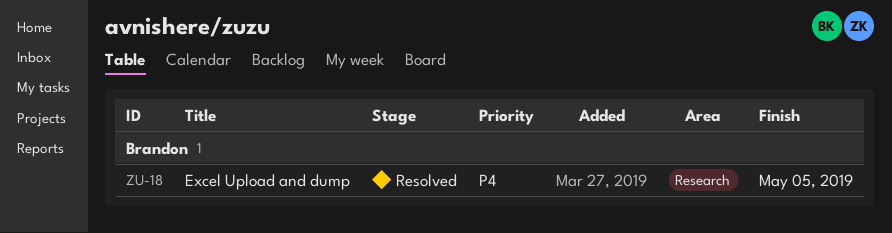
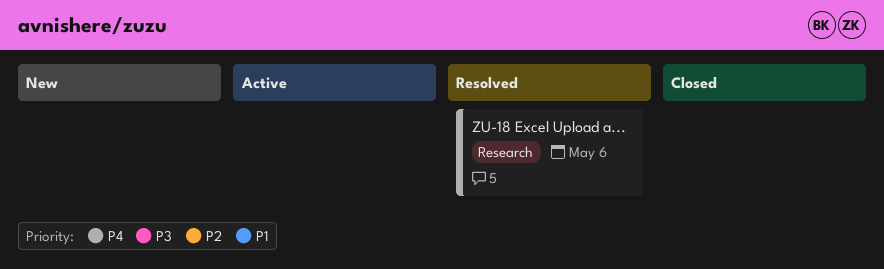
ZU-18, due: May 5 -> May 6

